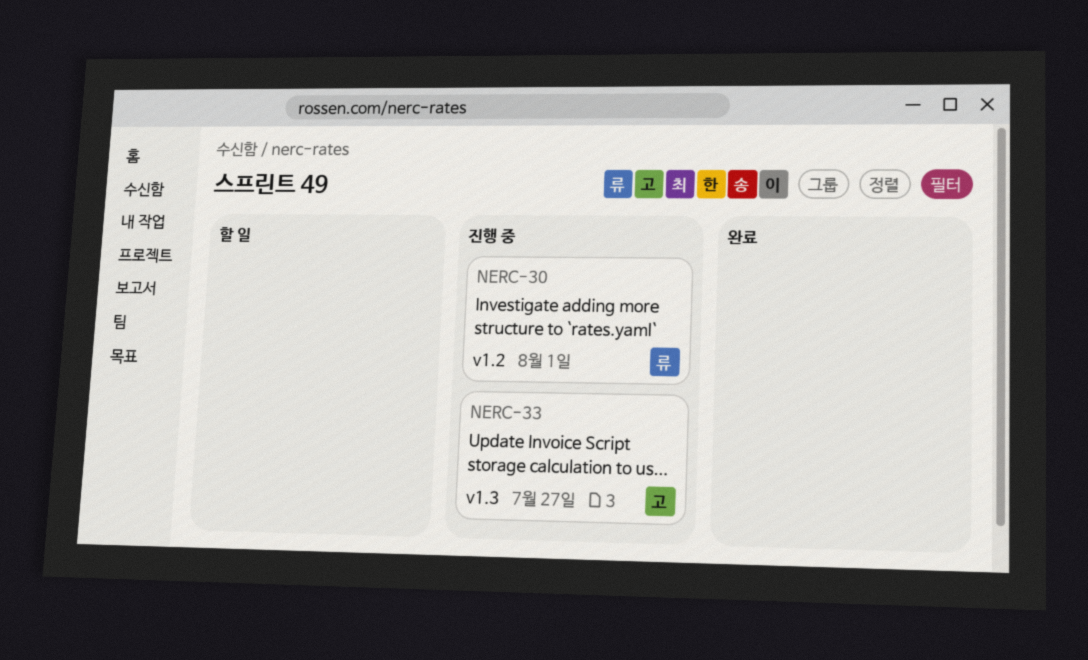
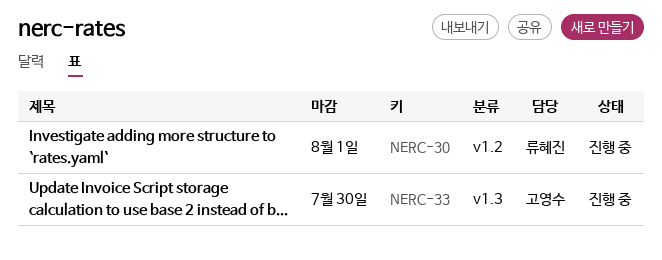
NERC-33, due: Jul 27 -> Jul 30

